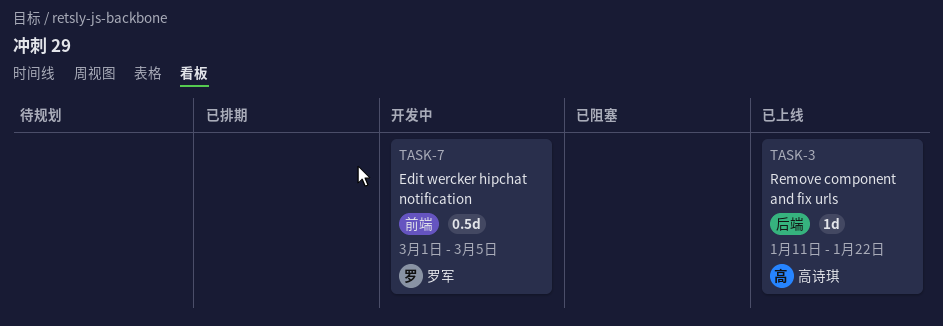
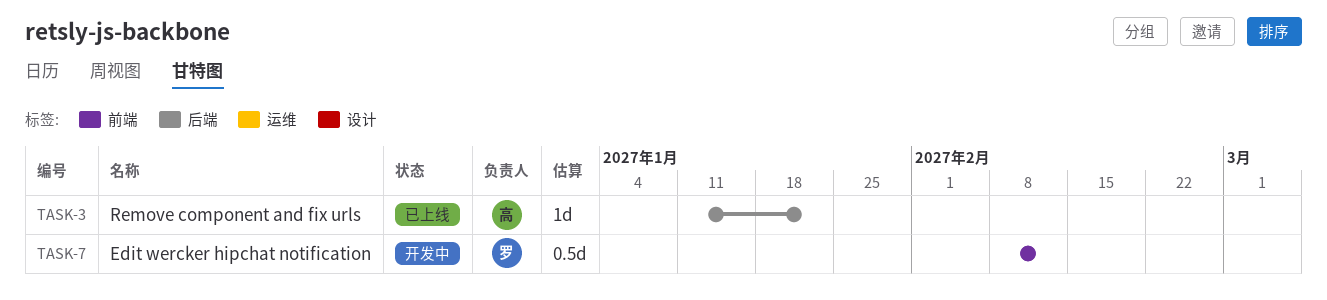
TASK-7, start: Mar 1 -> Feb 8
TASK-7, due: Mar 5 -> Feb 12

